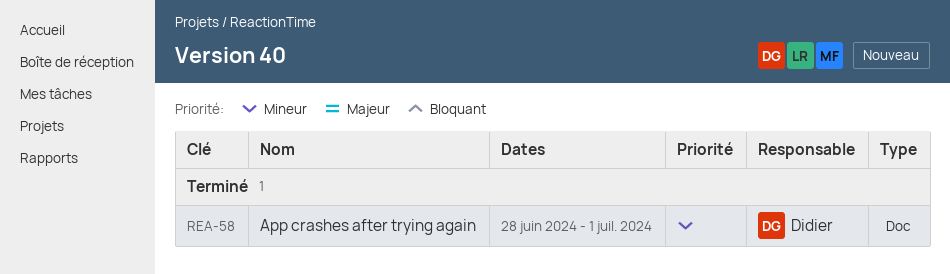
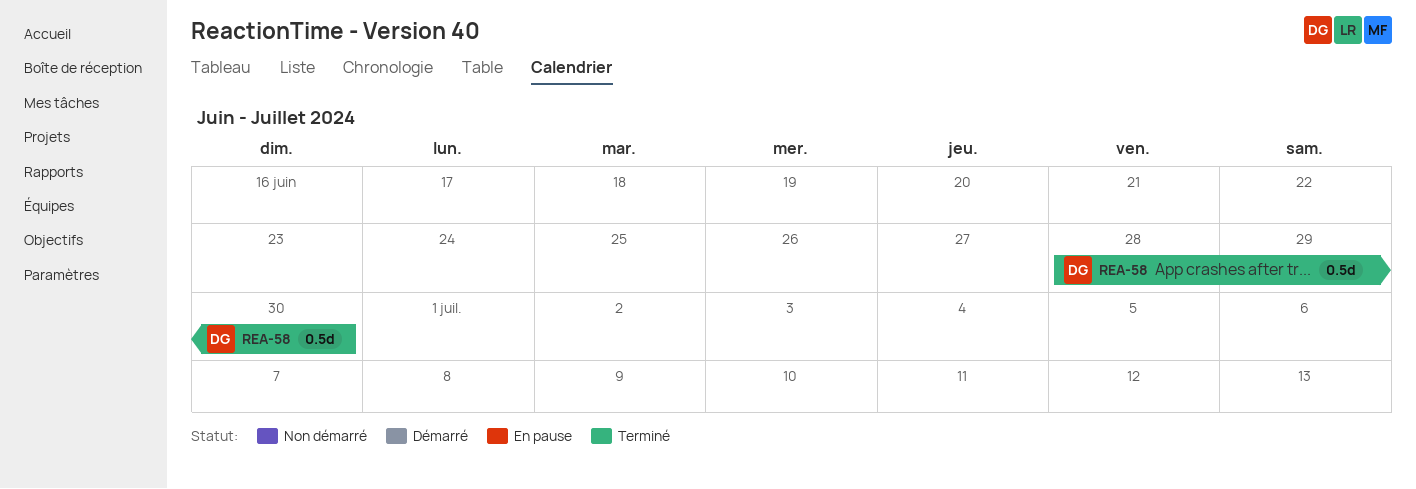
REA-58, due: Jul 1 -> Jun 30

